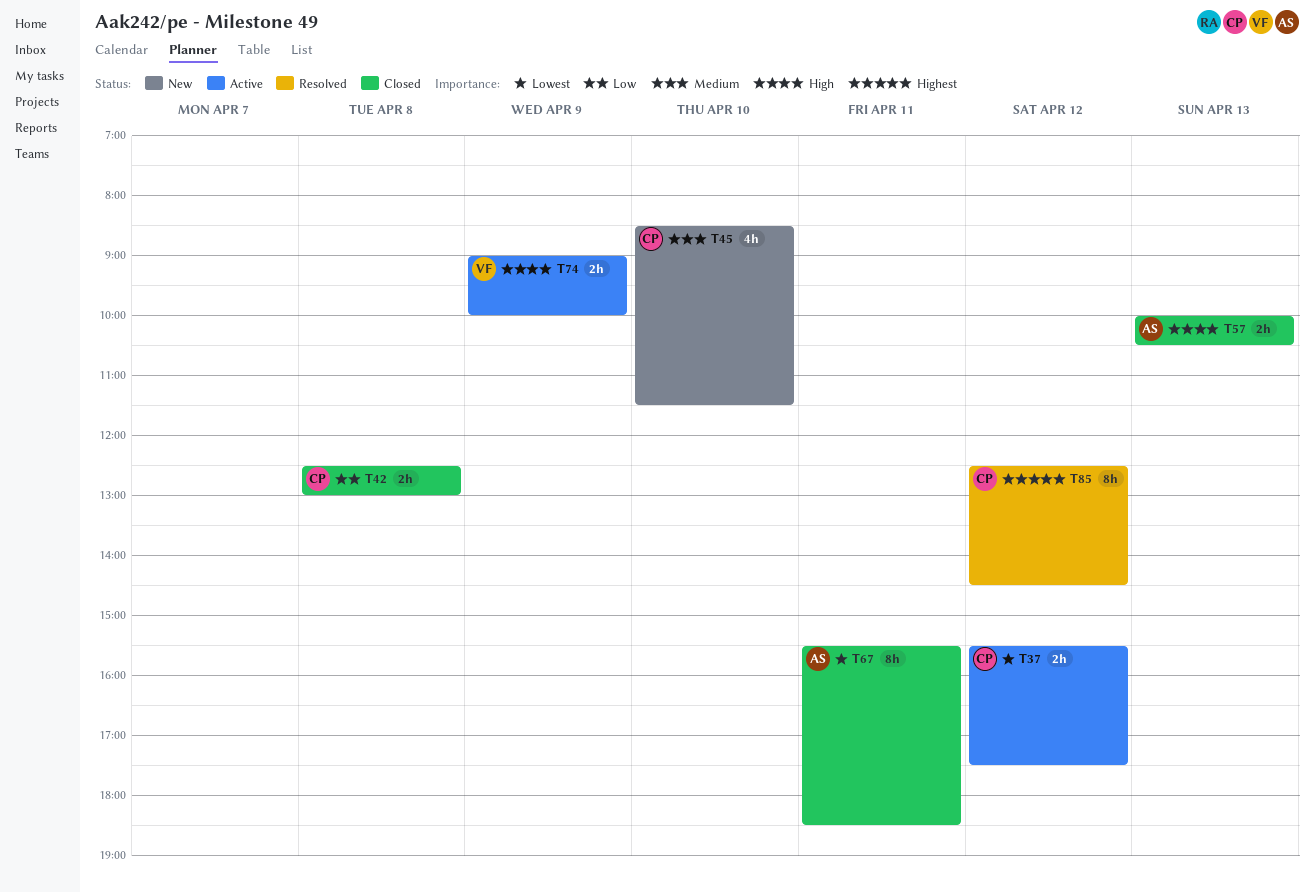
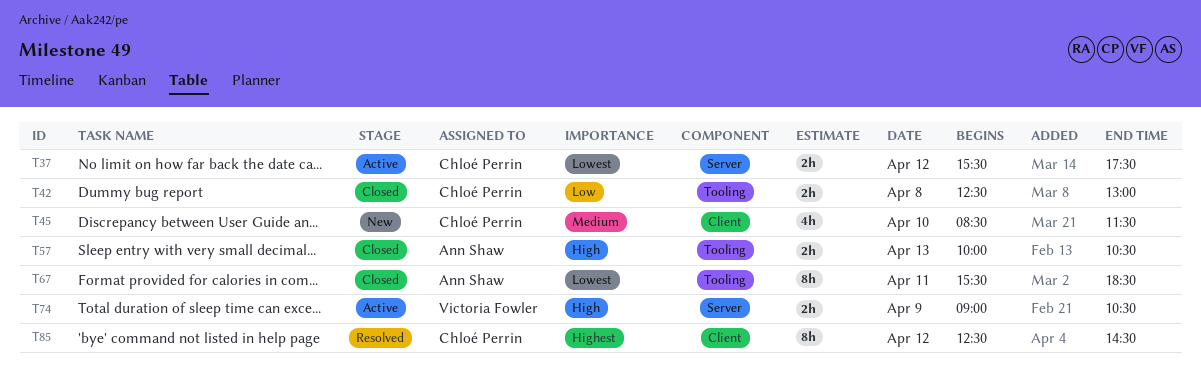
T74, ends: 10:00 -> 10:30

